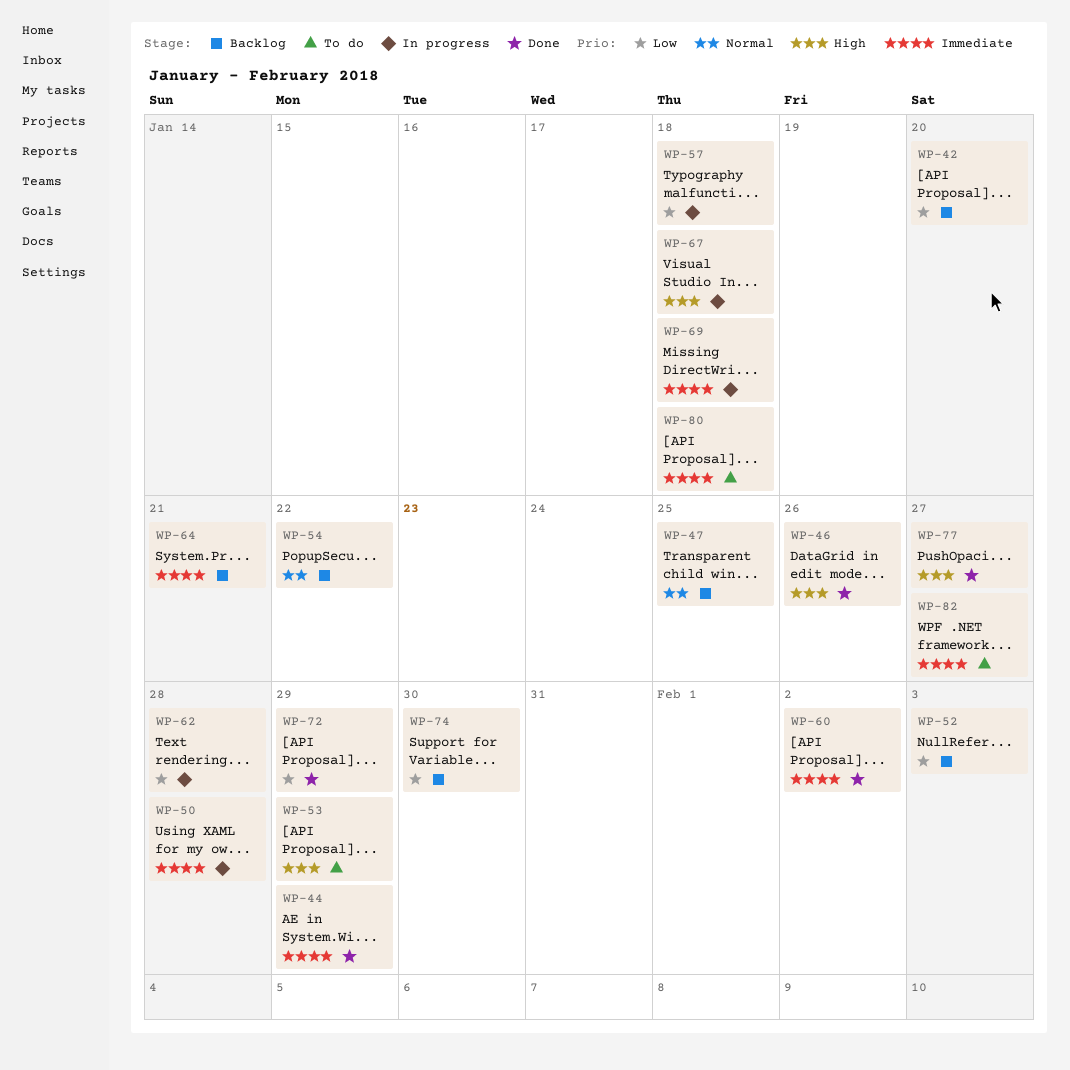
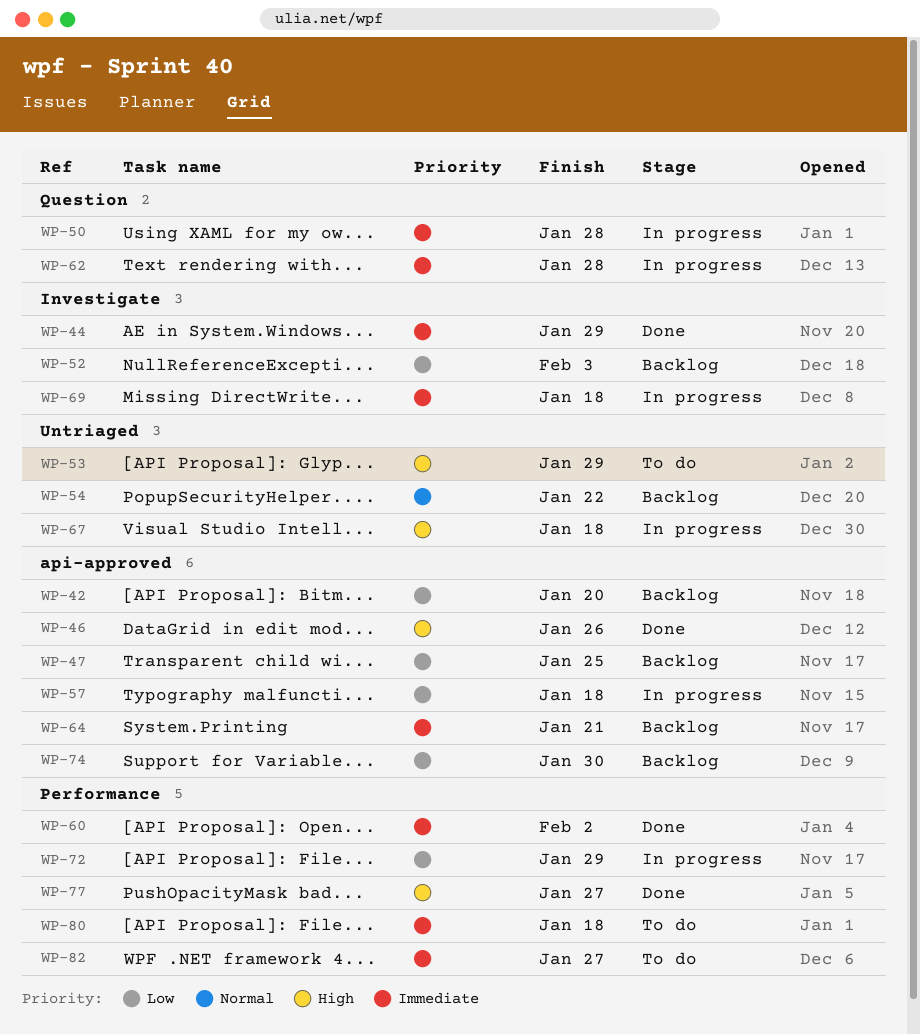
WP-47, priority: Normal -> Low
WP-62, priority: Low -> Immediate
WP-72, status: Done -> In progress

